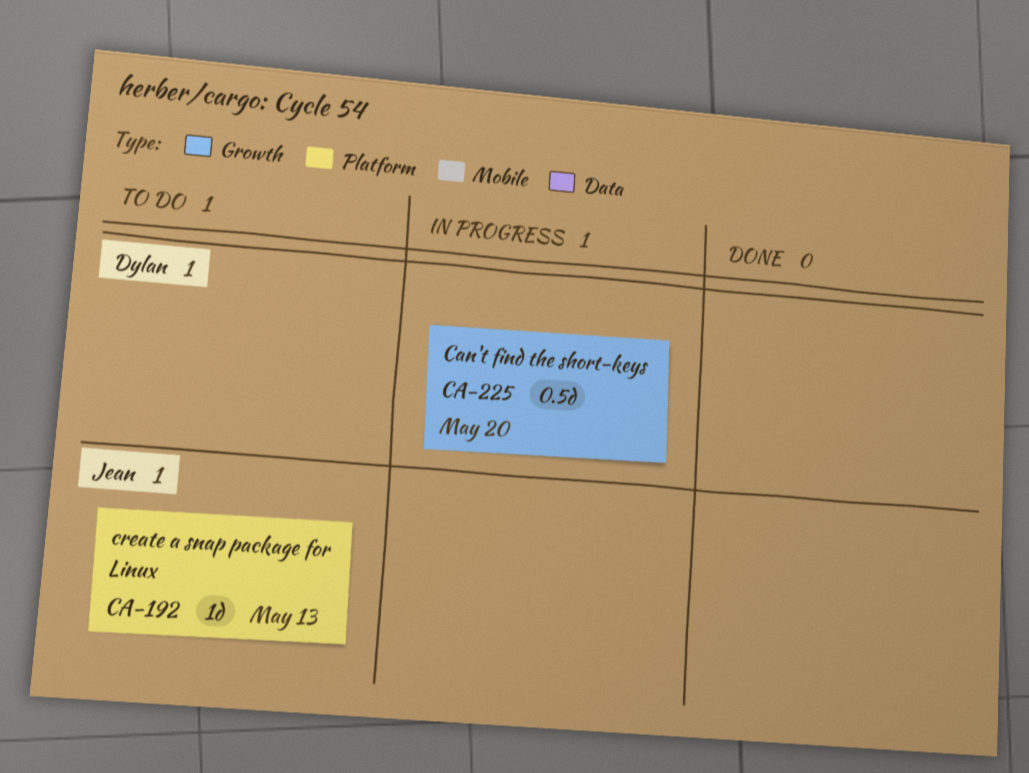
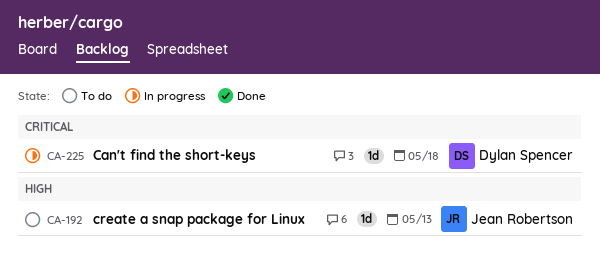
CA-225, estimate: 0.5d -> 1d
CA-225, due: May 20 -> May 18

